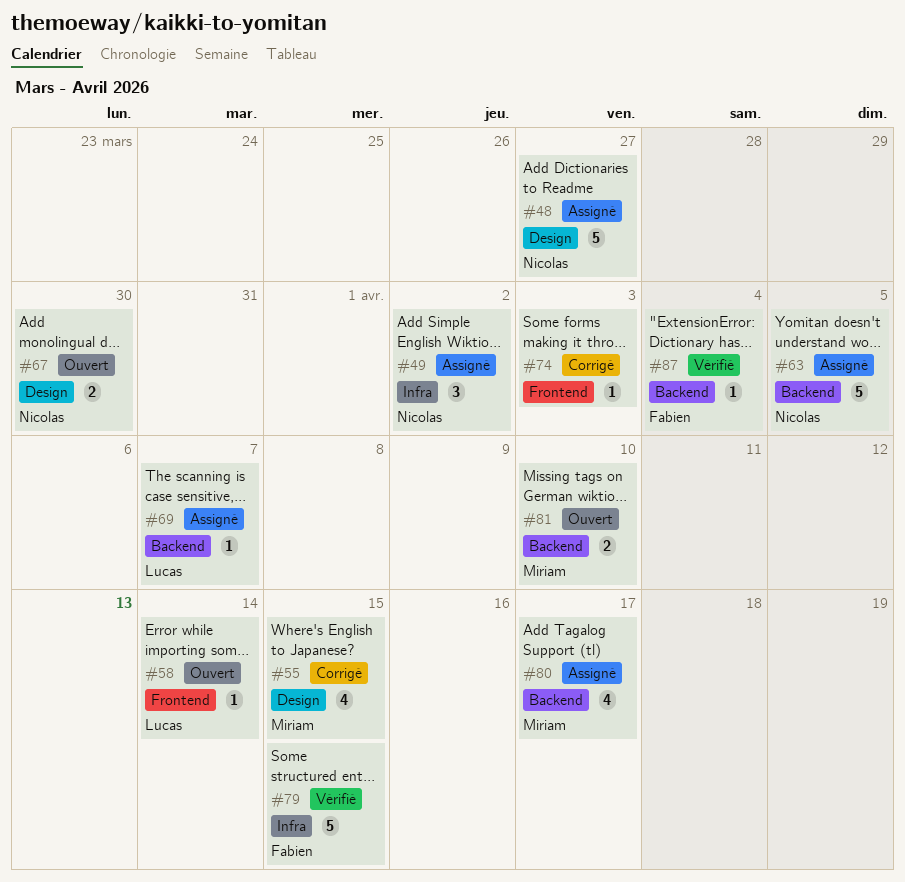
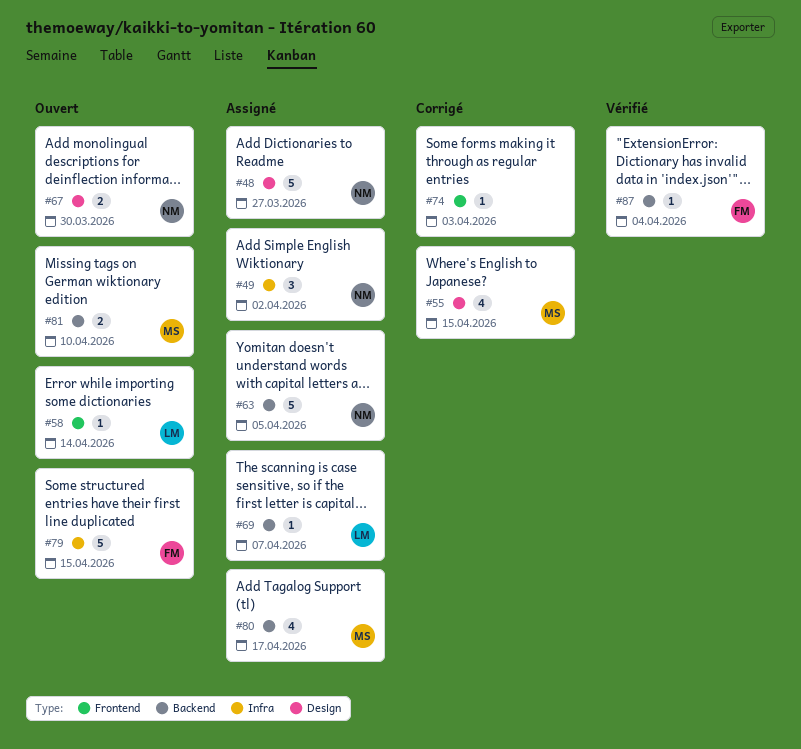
#79, status: Vérifié -> Ouvert

